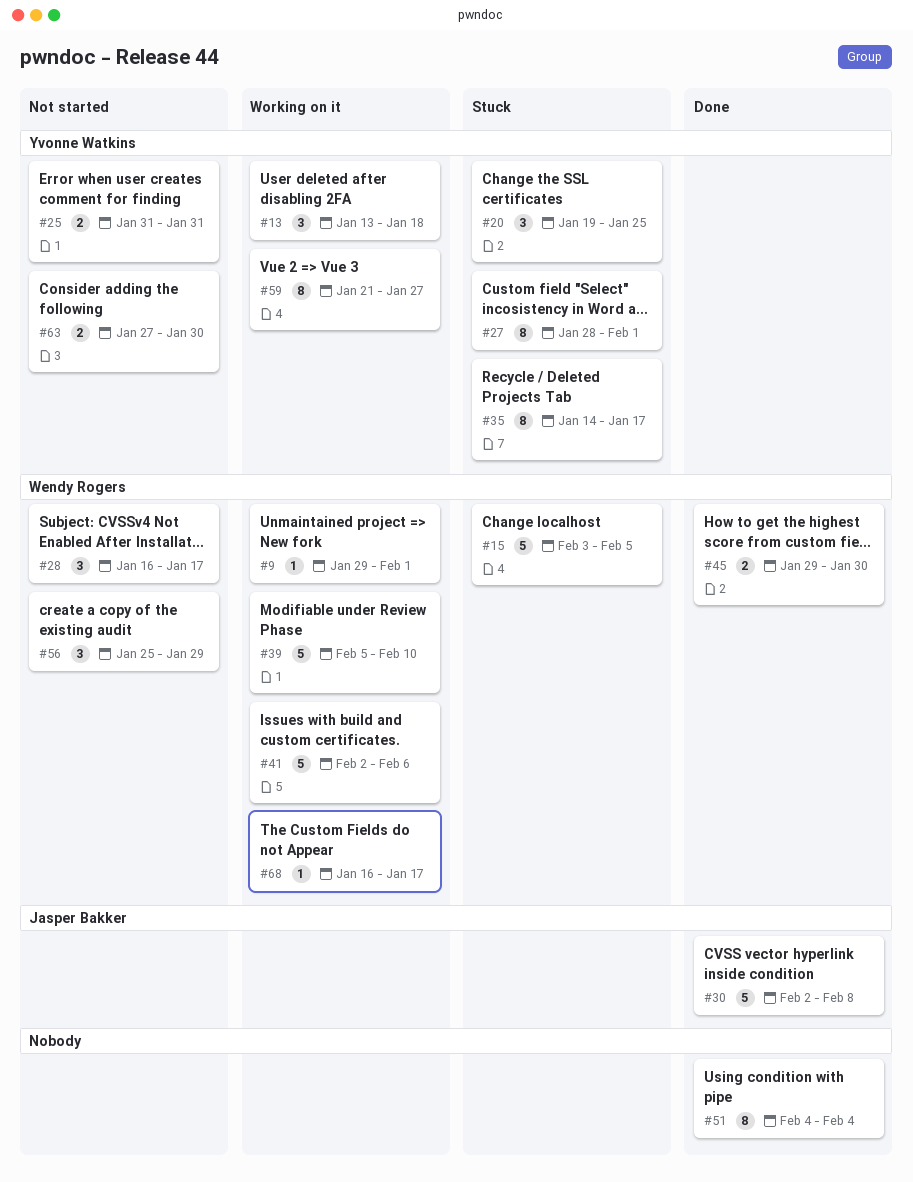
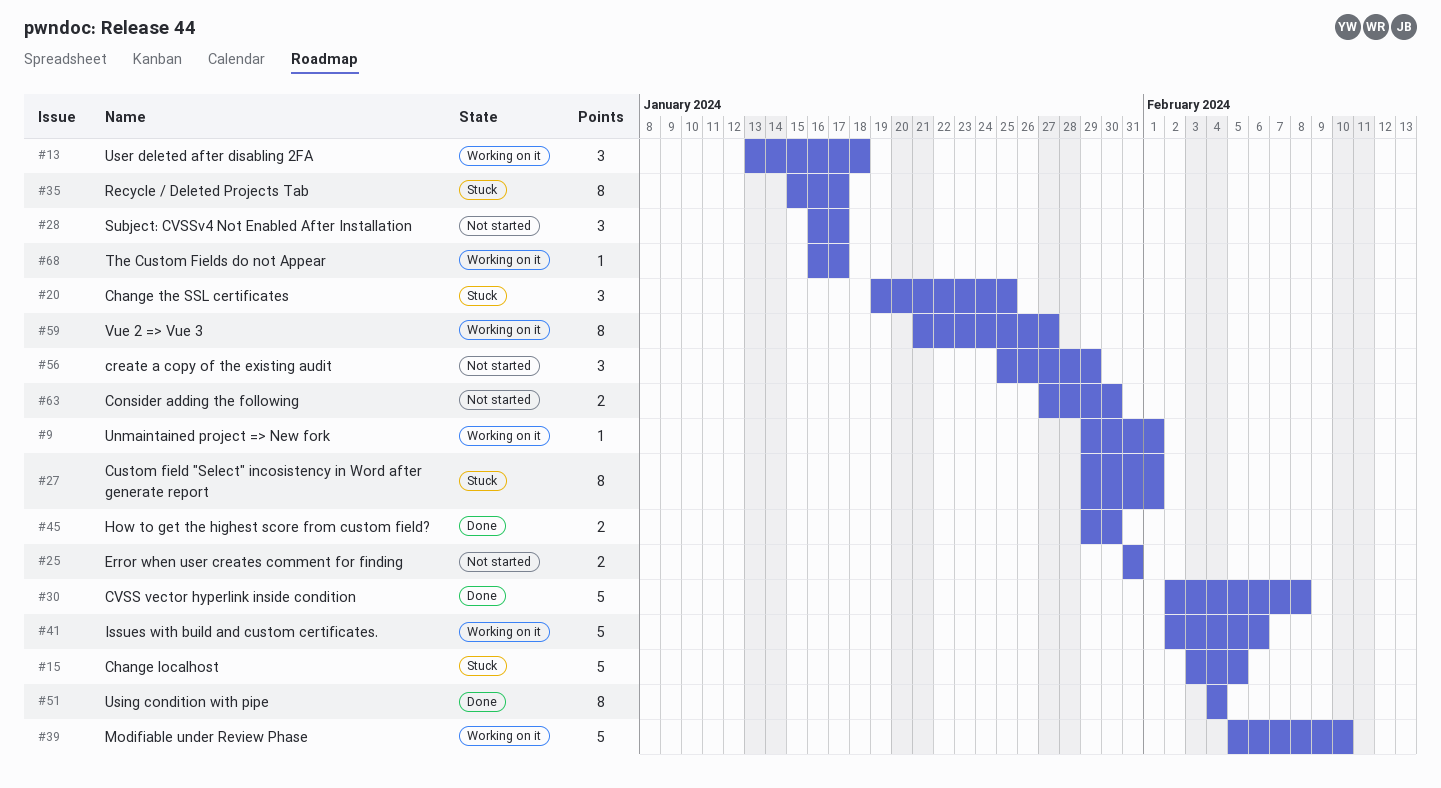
#27, start: Jan 28 -> Jan 29
#35, start: Jan 14 -> Jan 15

